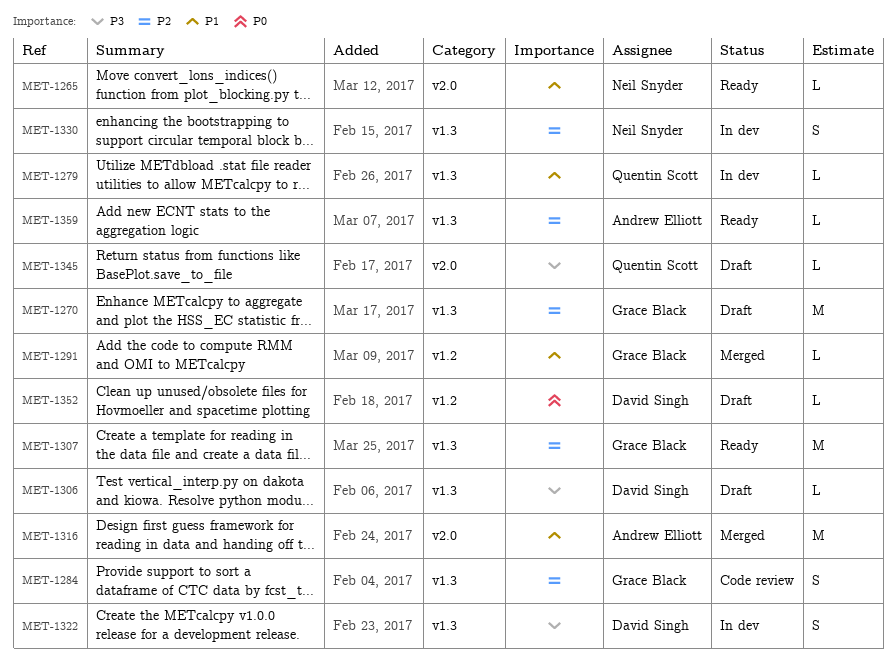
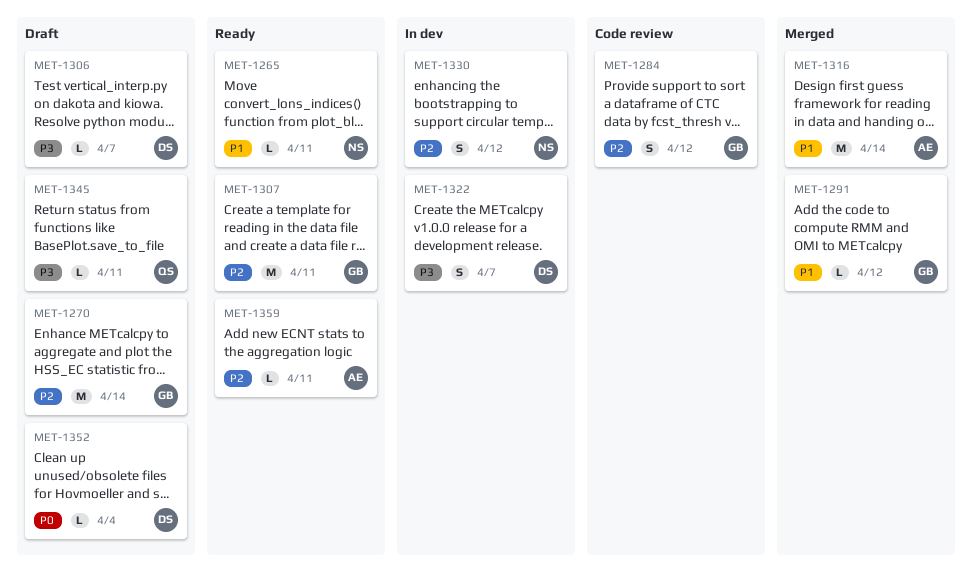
MET-1279: present -> none

